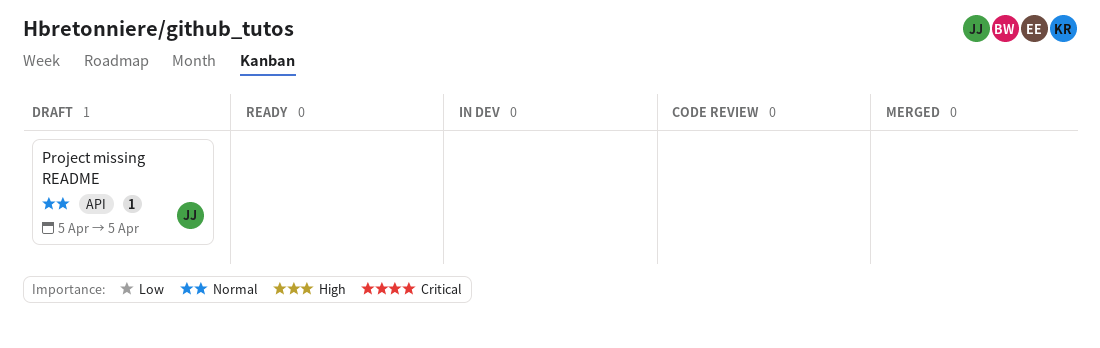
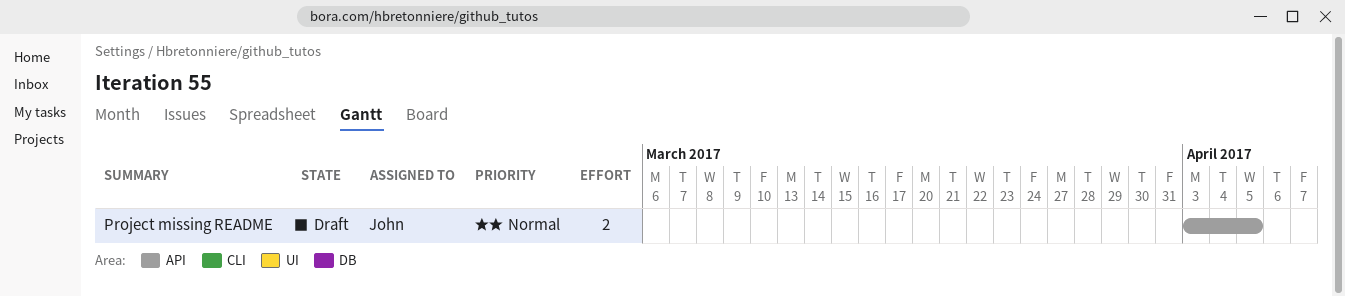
Project missing README, estimate: 1 -> 2
Project missing README, start: Apr 5 -> Apr 3

